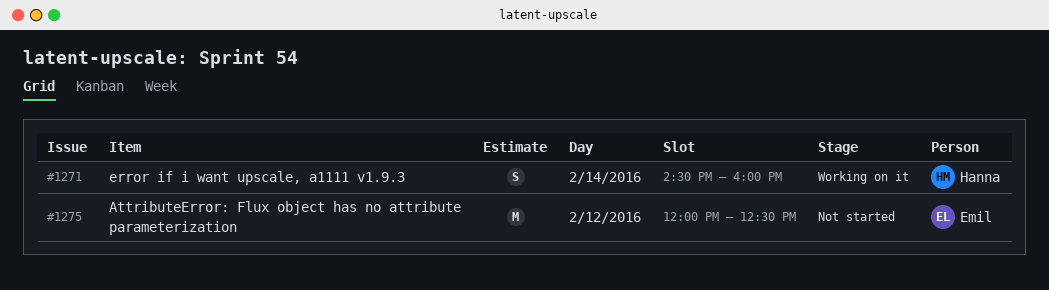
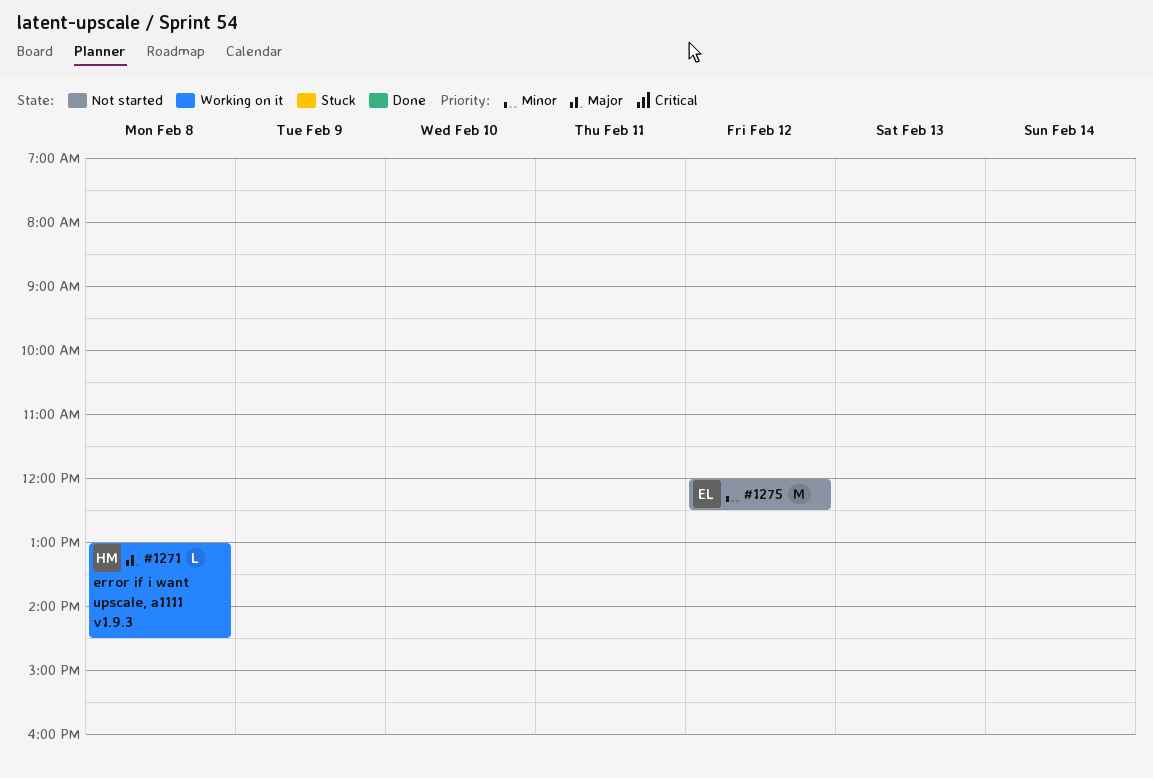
#1271, estimate: S -> L
#1271, day: Feb 14 -> Feb 8
#1271, begins: 14:30 -> 13:00
#1271, ends: 16:00 -> 14:30

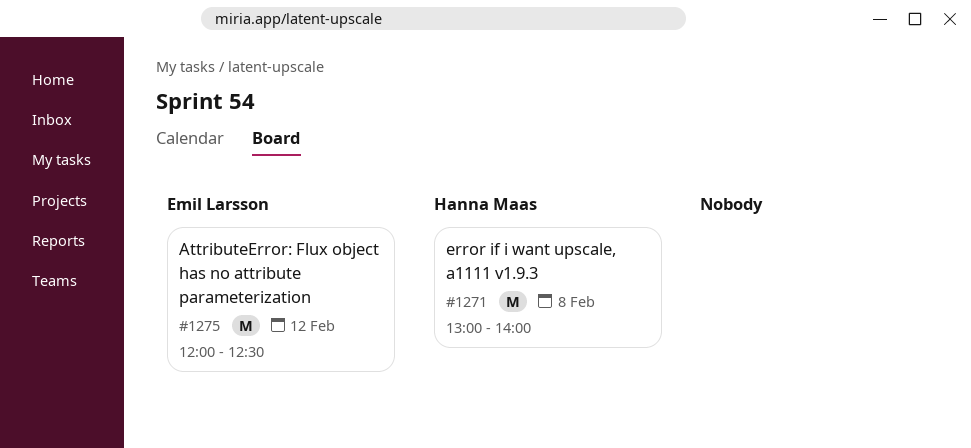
#1271, estimate: L -> M
#1271, ends: 14:30 -> 14:00

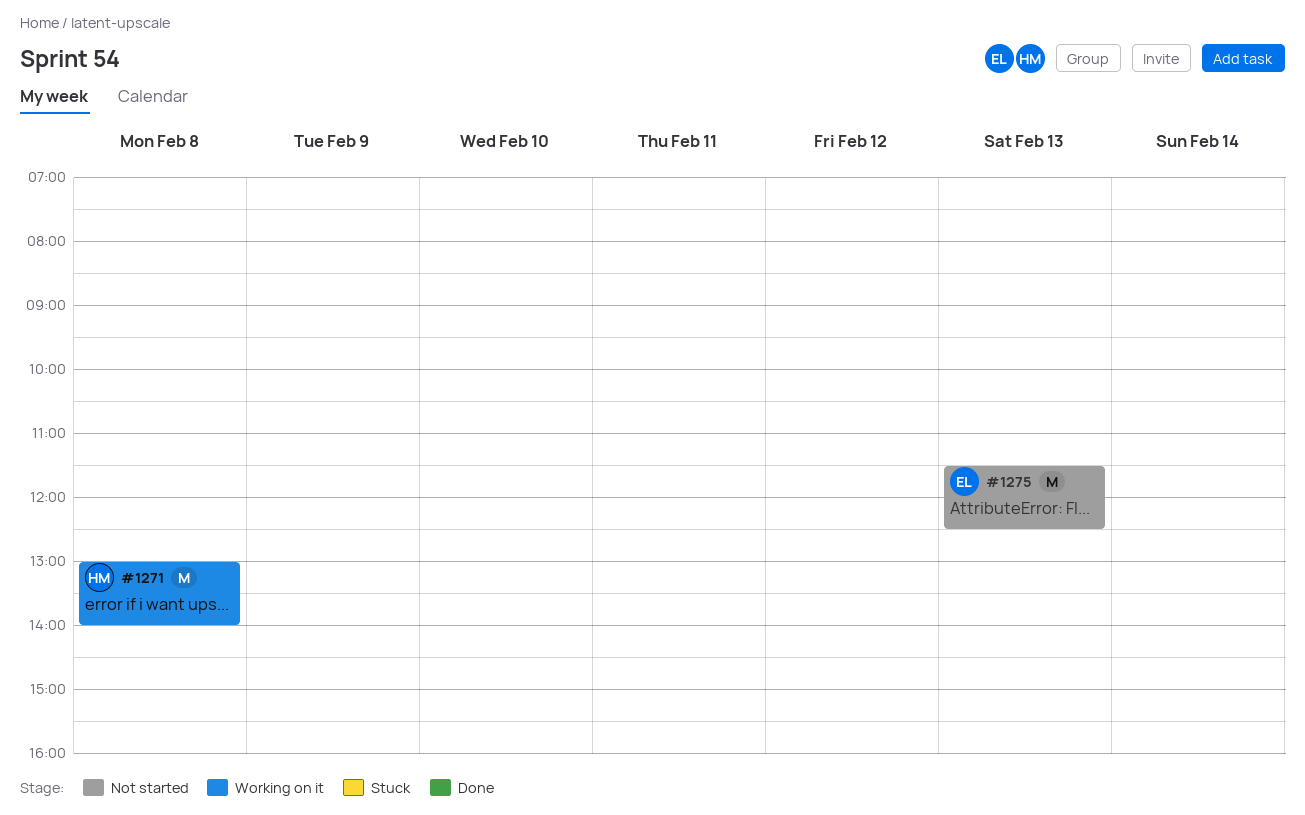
#1275, day: Feb 12 -> Feb 13
#1275, begins: 12:00 -> 11:30

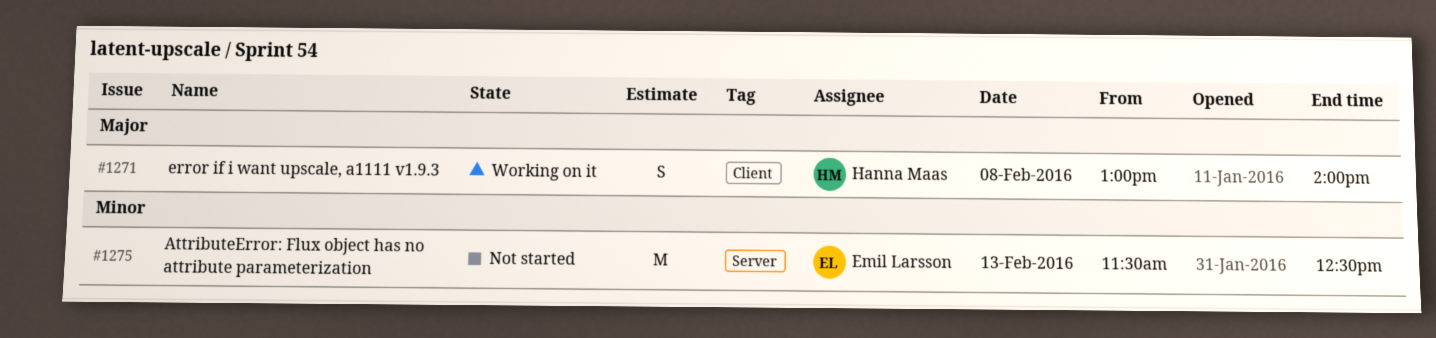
#1271, estimate: M -> S

